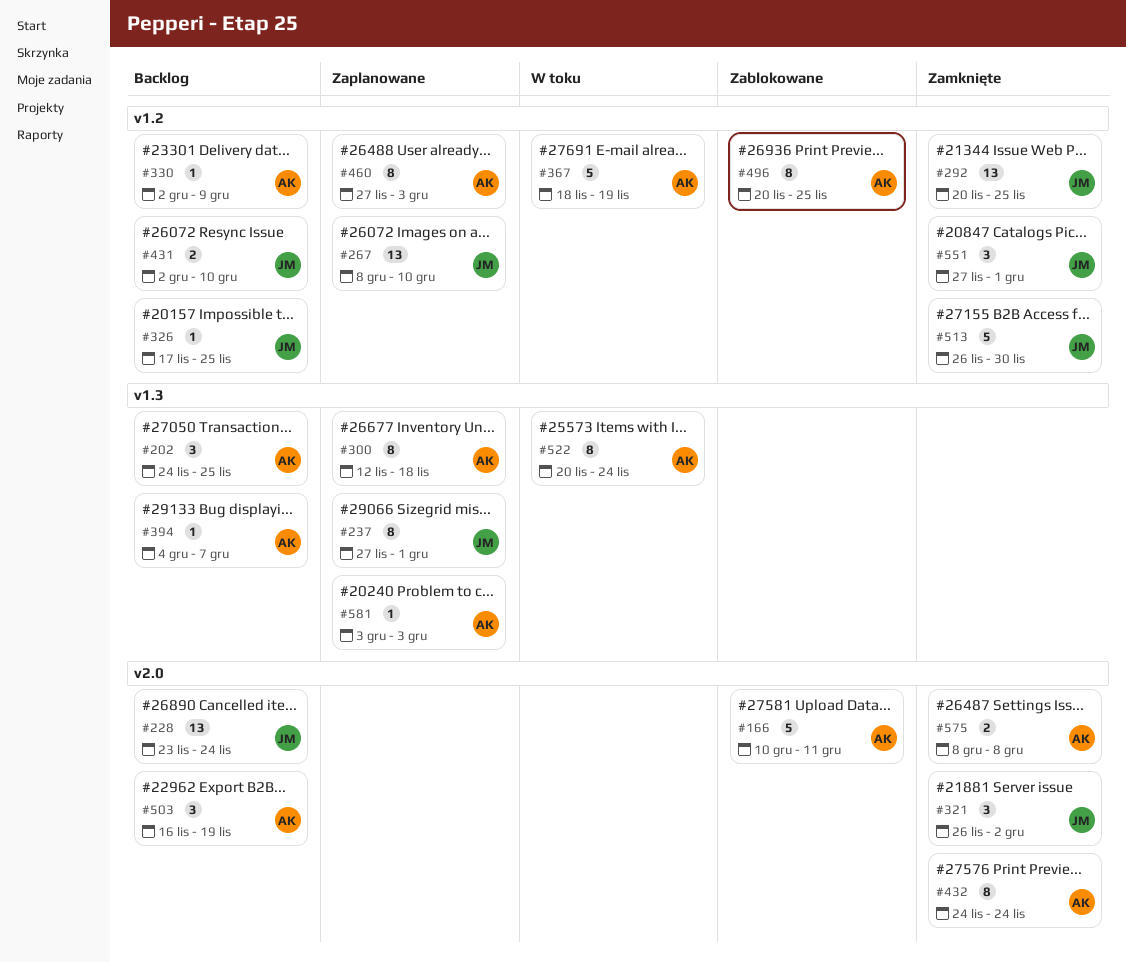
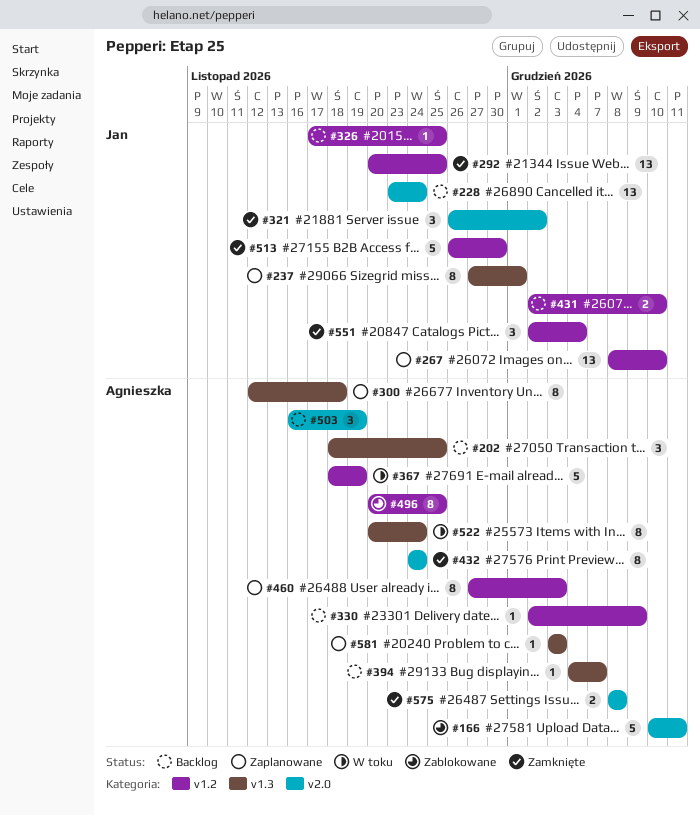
#202, start: Nov 24 -> Nov 18
#551, start: Nov 27 -> Dec 2
#551, due: Dec 1 -> Dec 4

